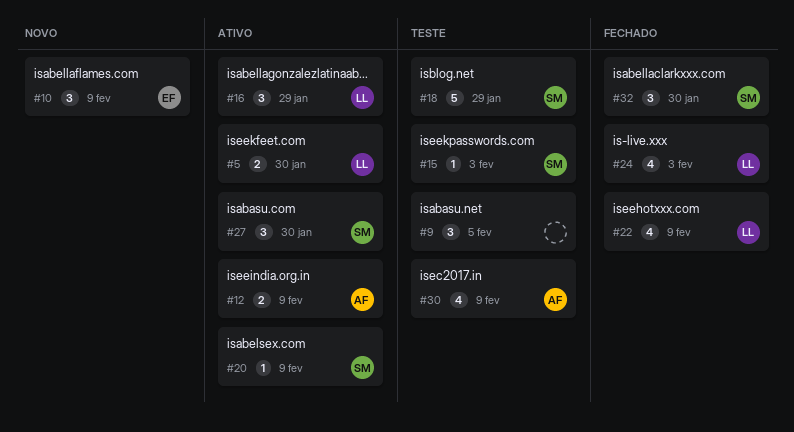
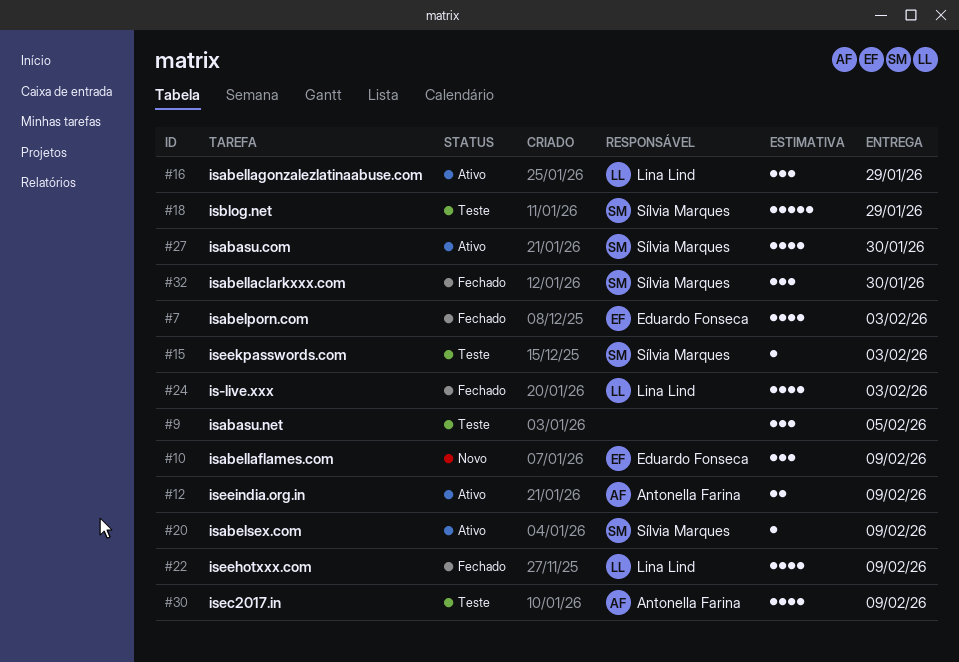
#5: present -> none
#7: none -> present
#27, estimate: 3 -> 4

